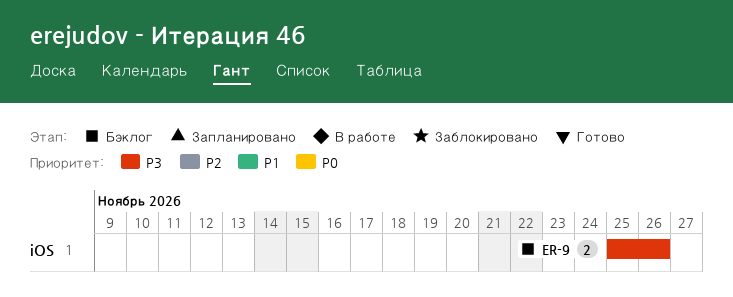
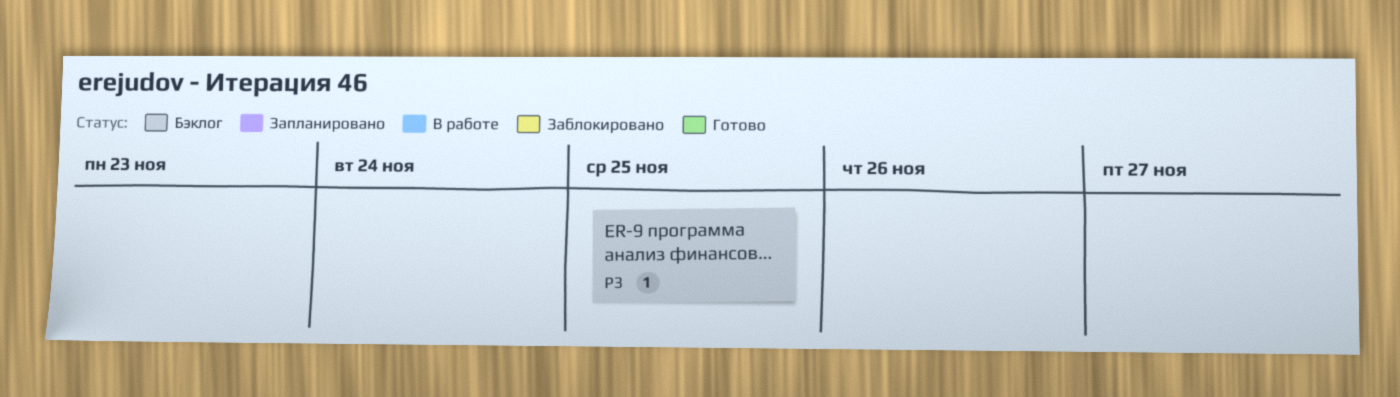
ER-9, estimate: 2 -> 1
ER-9, due: Nov 26 -> Nov 25

